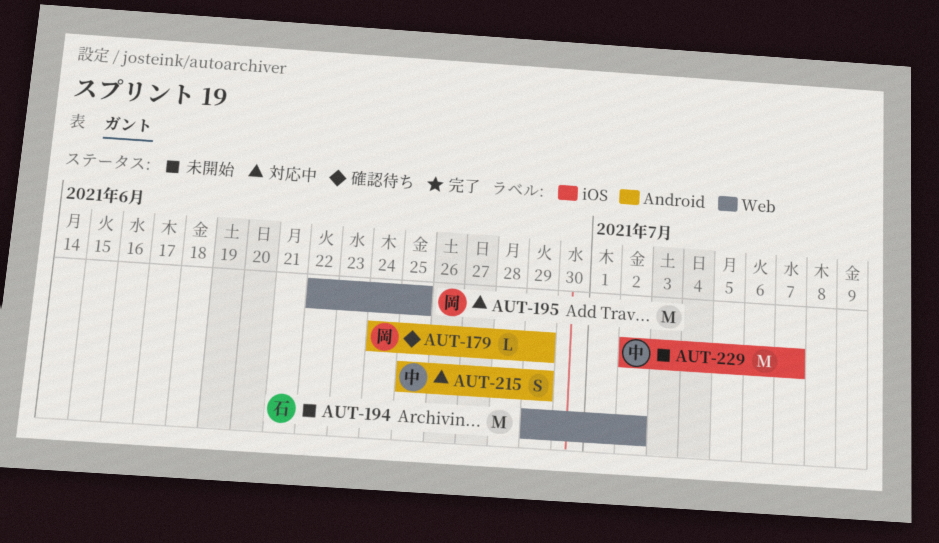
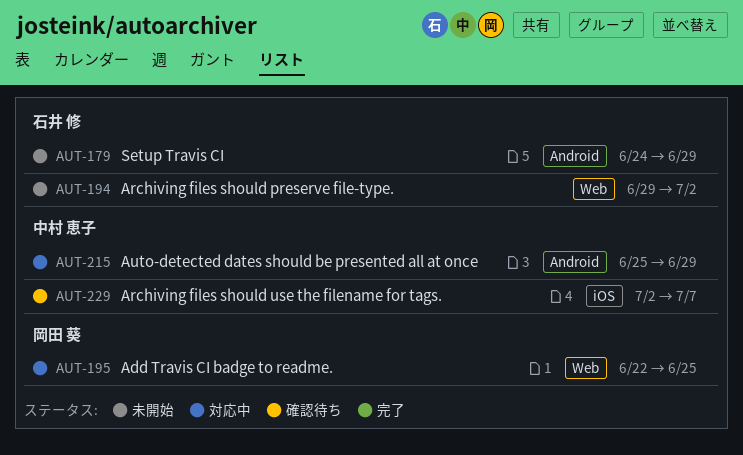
AUT-179, status: 確認待ち -> 未開始
AUT-179, owner: 岡田 葵 -> 石井 修
AUT-229, status: 未開始 -> 確認待ち

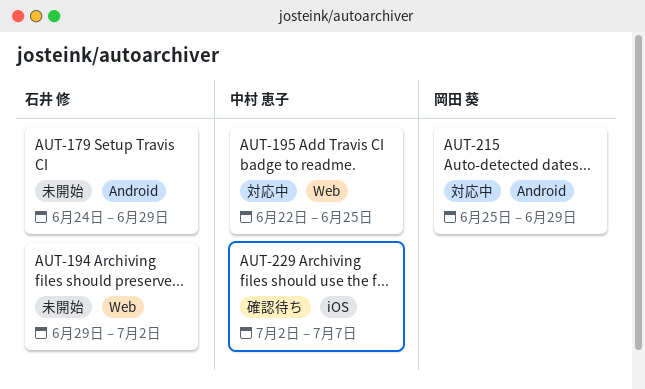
AUT-195, owner: 岡田 葵 -> 中村 恵子
AUT-215, owner: 中村 恵子 -> 岡田 葵

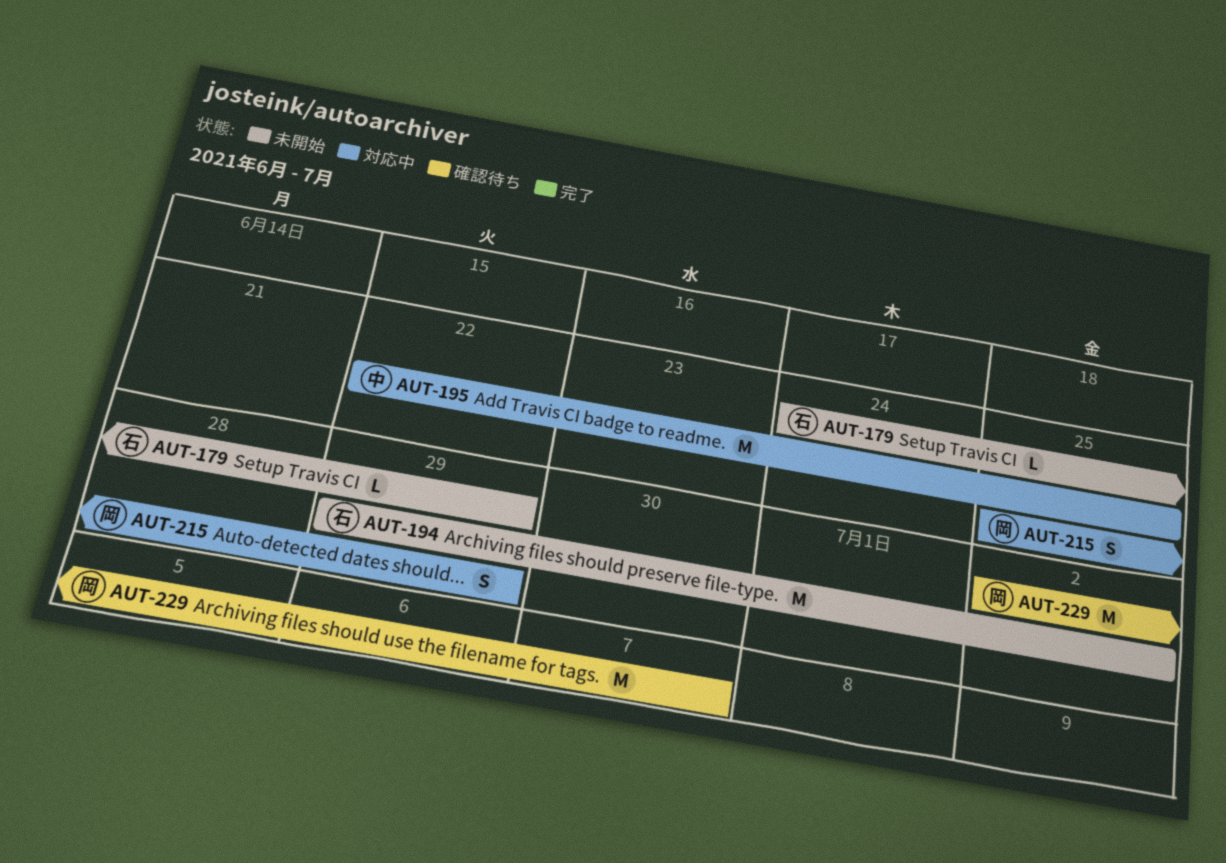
AUT-229, owner: 中村 恵子 -> 岡田 葵

